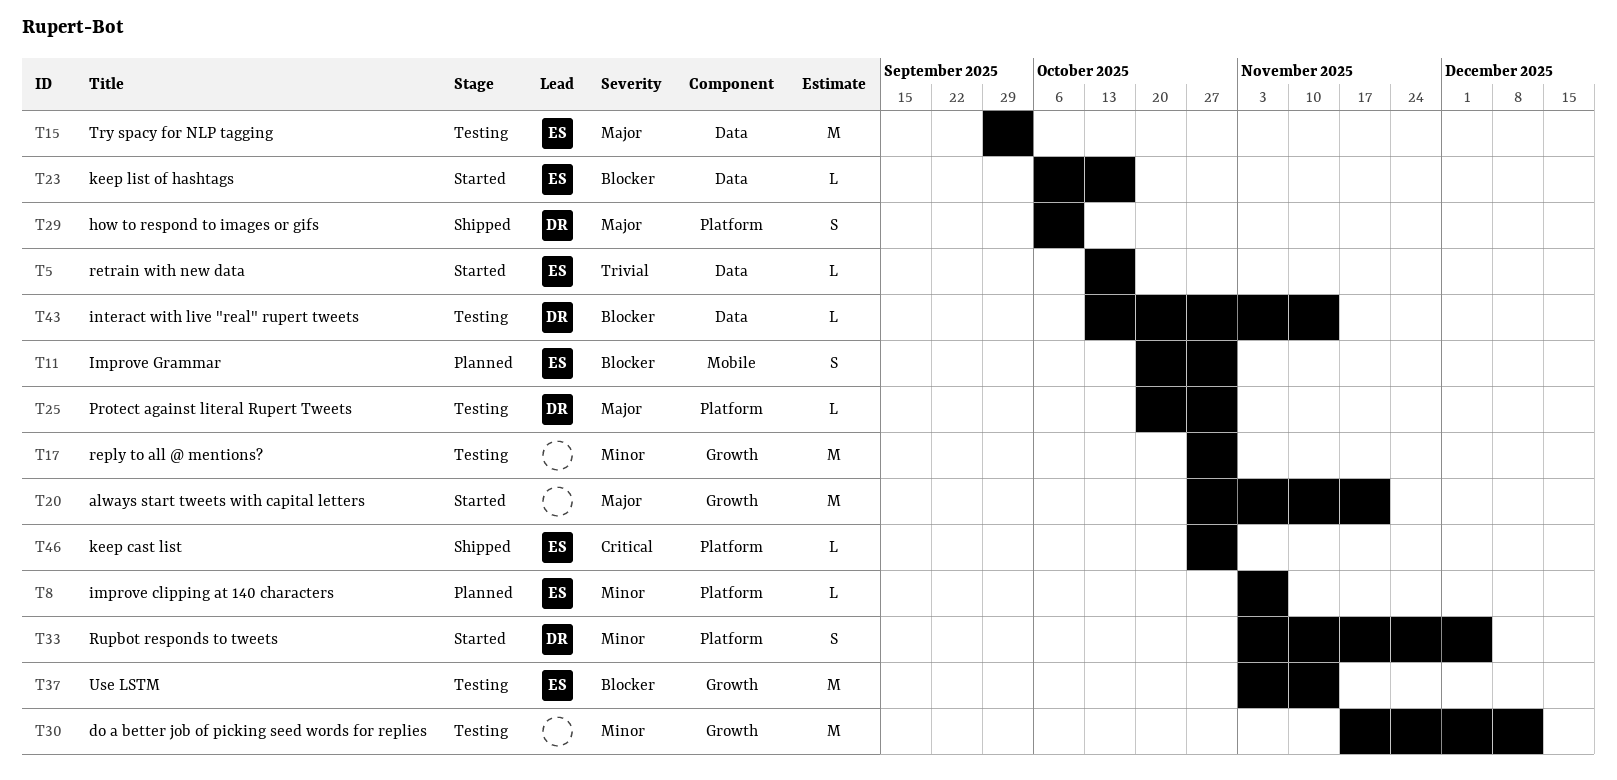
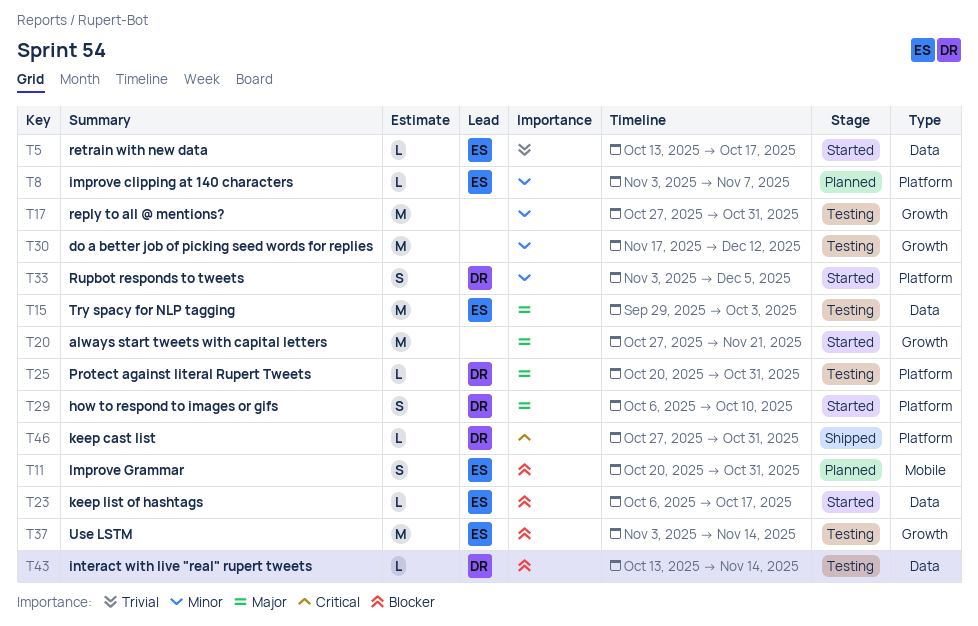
T29, status: Shipped -> Started
T46, owner: ES -> DR

